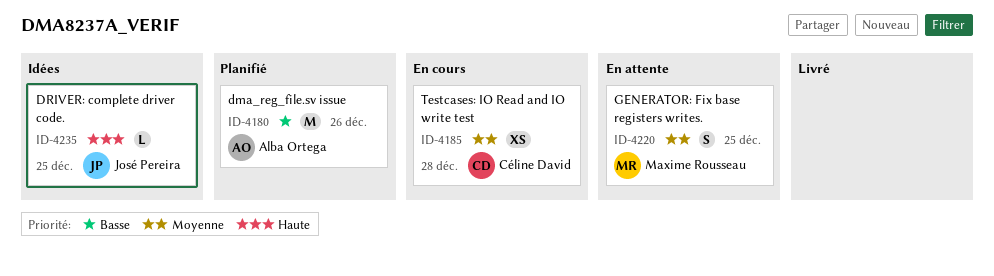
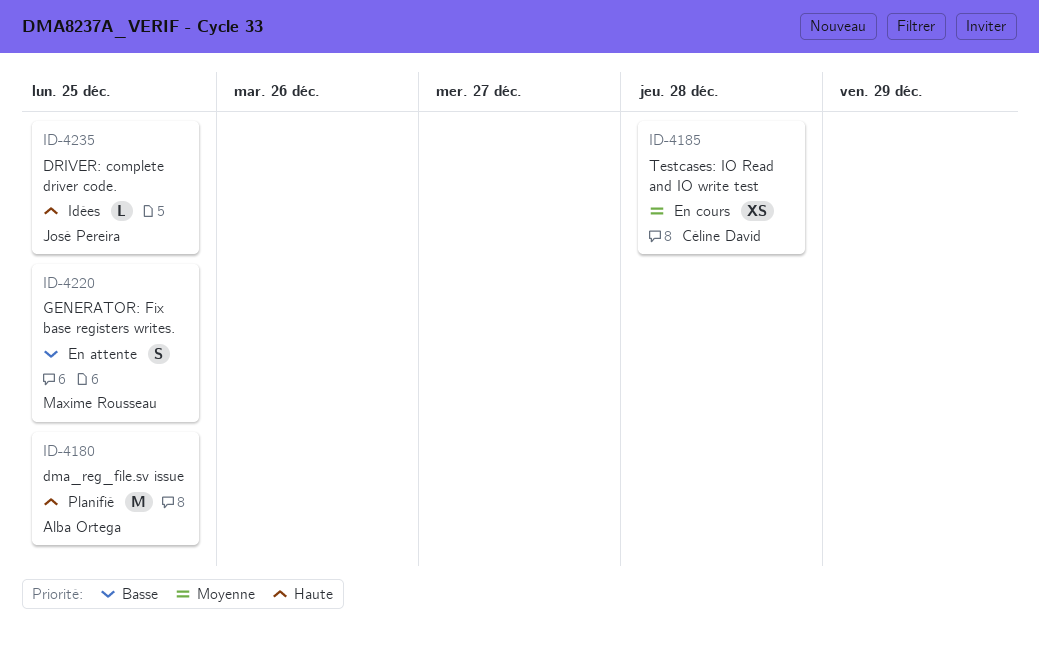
ID-4180, priority: Basse -> Haute
ID-4180, due: Dec 26 -> Dec 25
ID-4220, priority: Moyenne -> Basse

